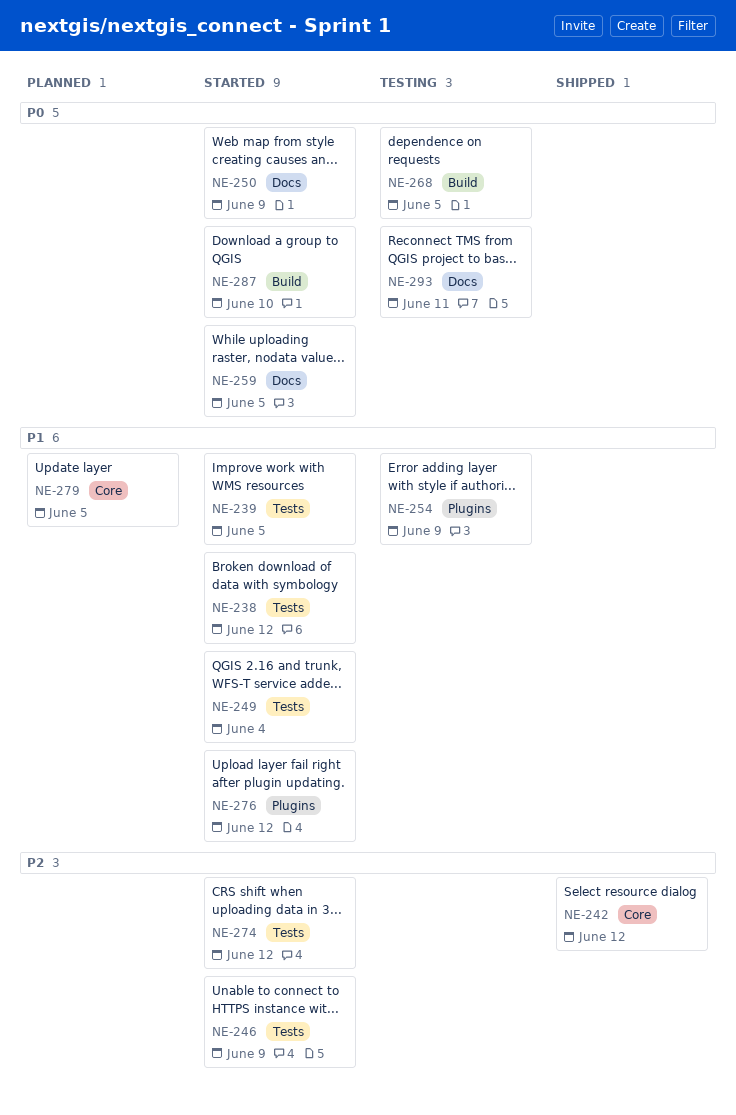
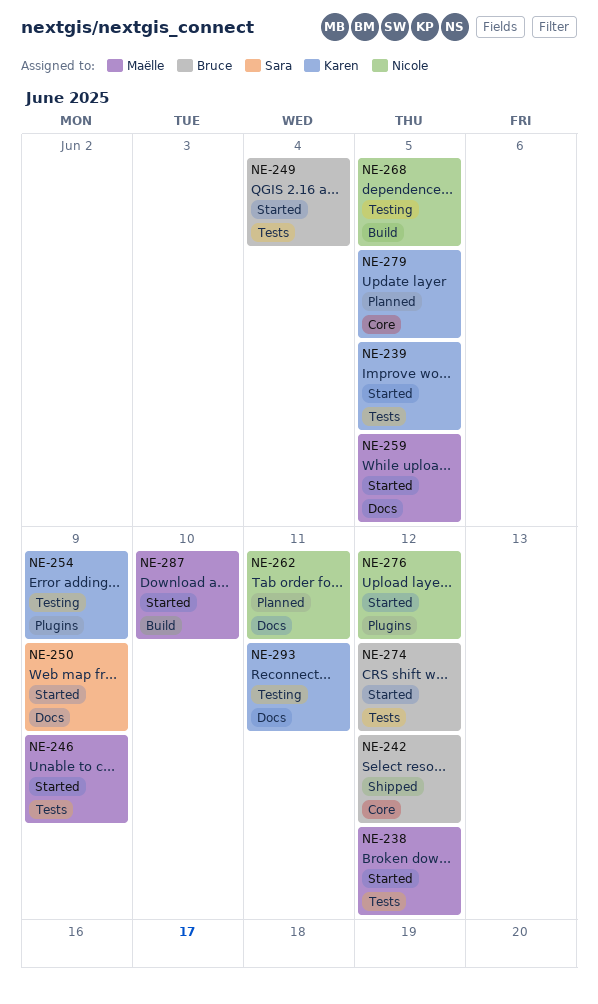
NE-262: none -> present

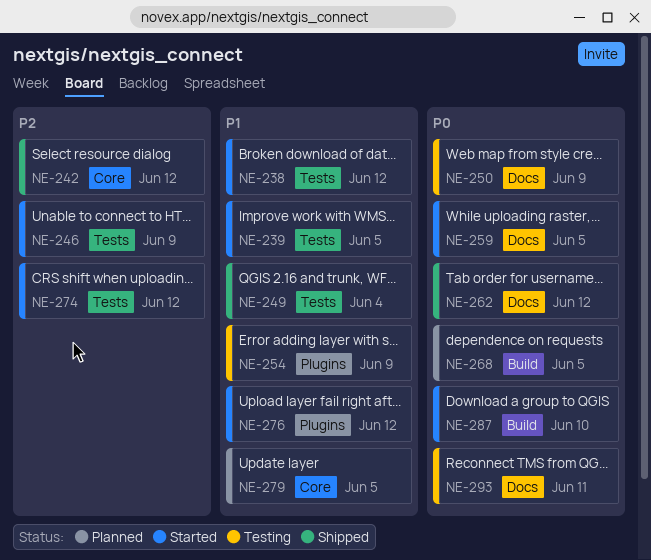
NE-249, status: Started -> Shipped
NE-250, status: Started -> Testing
NE-262, status: Planned -> Shipped
NE-262, due: Jun 11 -> Jun 12
NE-268, status: Testing -> Planned

